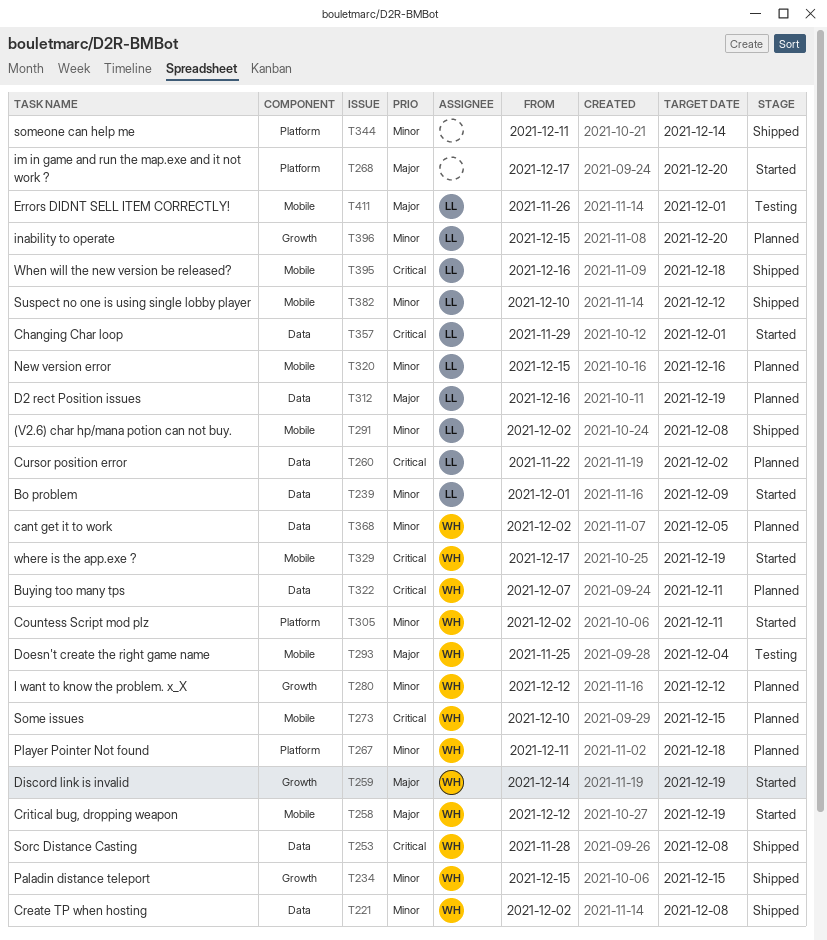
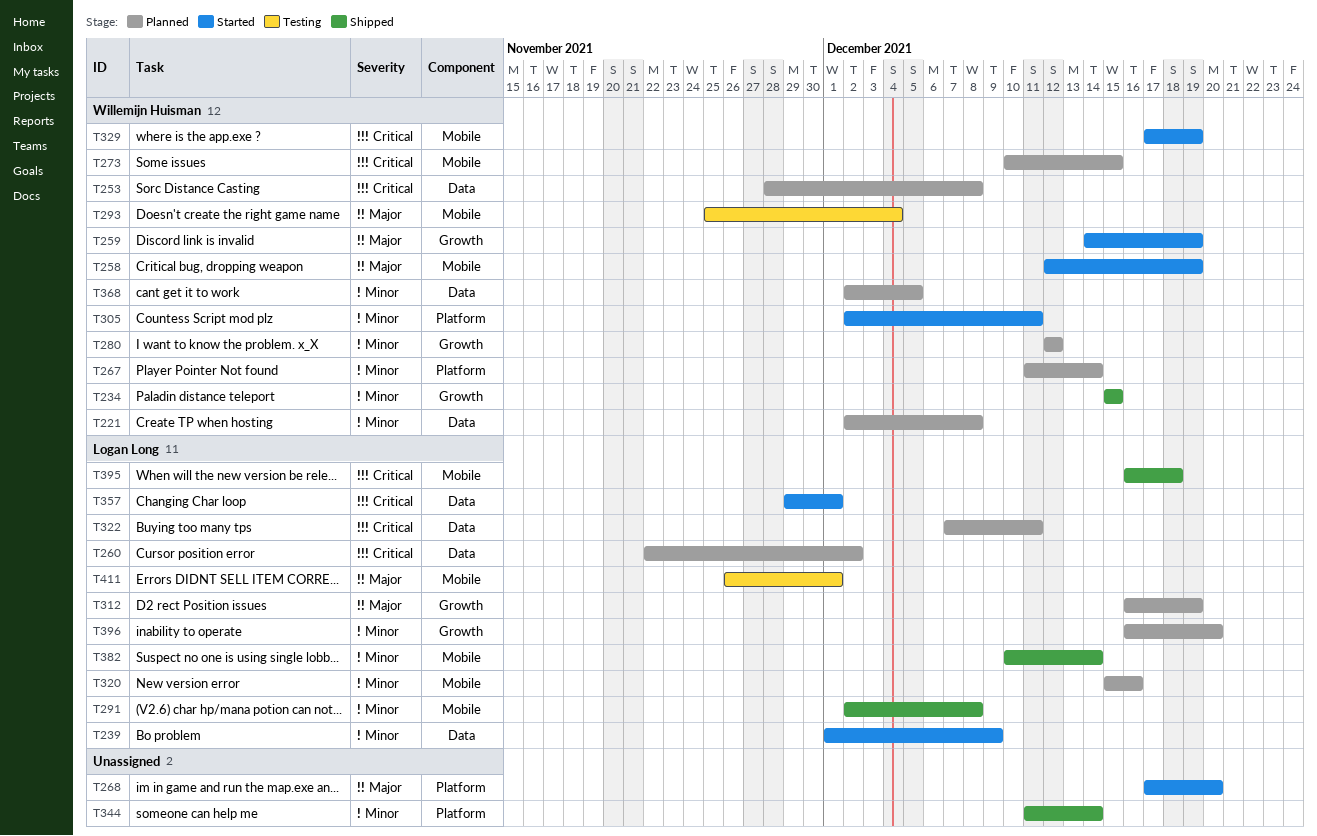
T221, status: Shipped -> Planned
T253, status: Shipped -> Planned
T267, due: Dec 18 -> Dec 14
T312, label: Data -> Growth
T322, owner: Willemijn Huisman -> Logan Long
T382, due: Dec 12 -> Dec 14
T396, start: Dec 15 -> Dec 16

